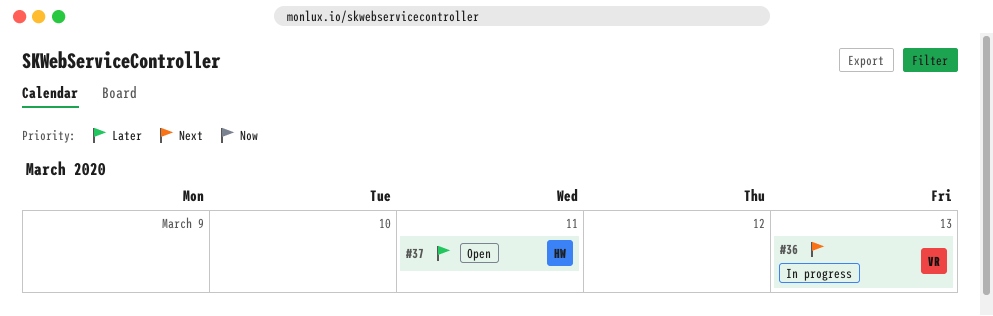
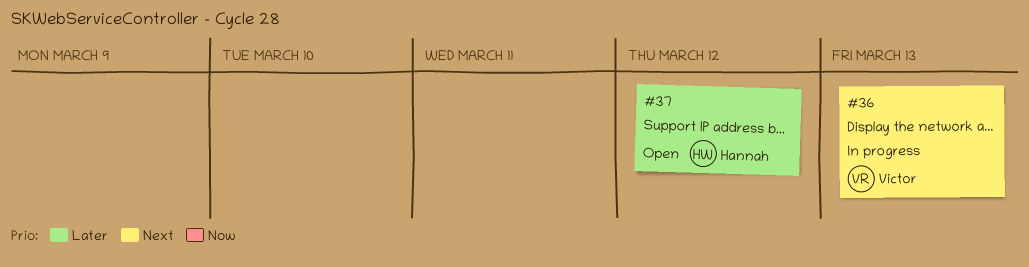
#37, due: Mar 11 -> Mar 12

